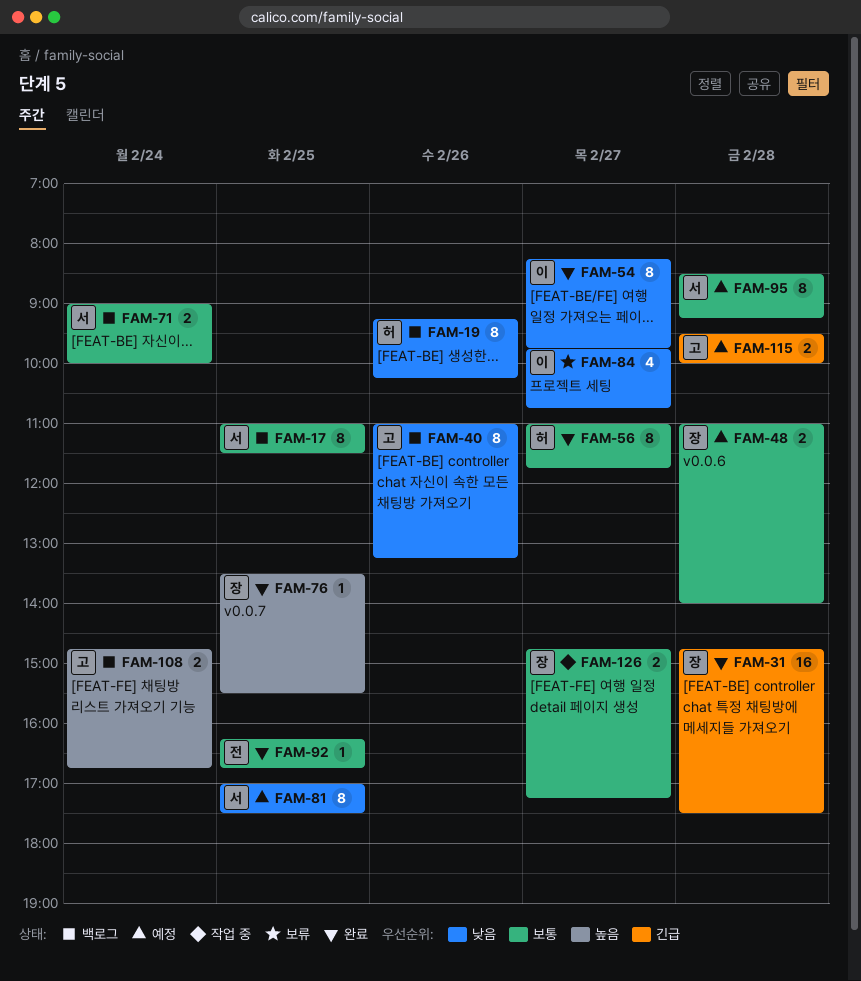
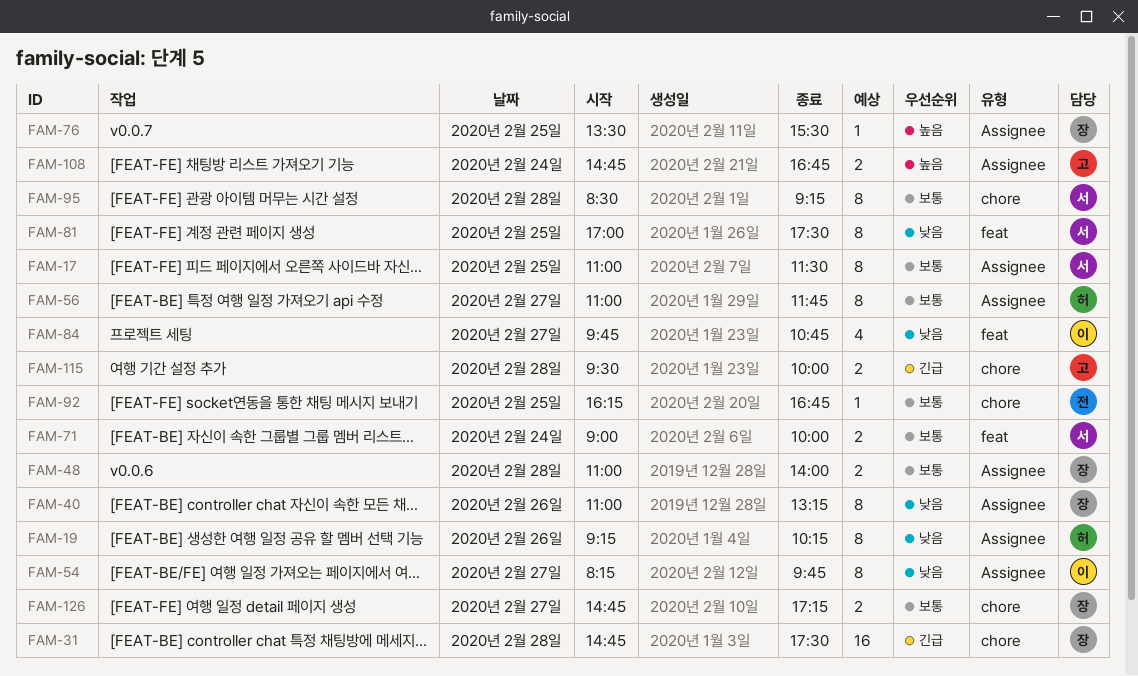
FAM-40, owner: 고 -> 장

